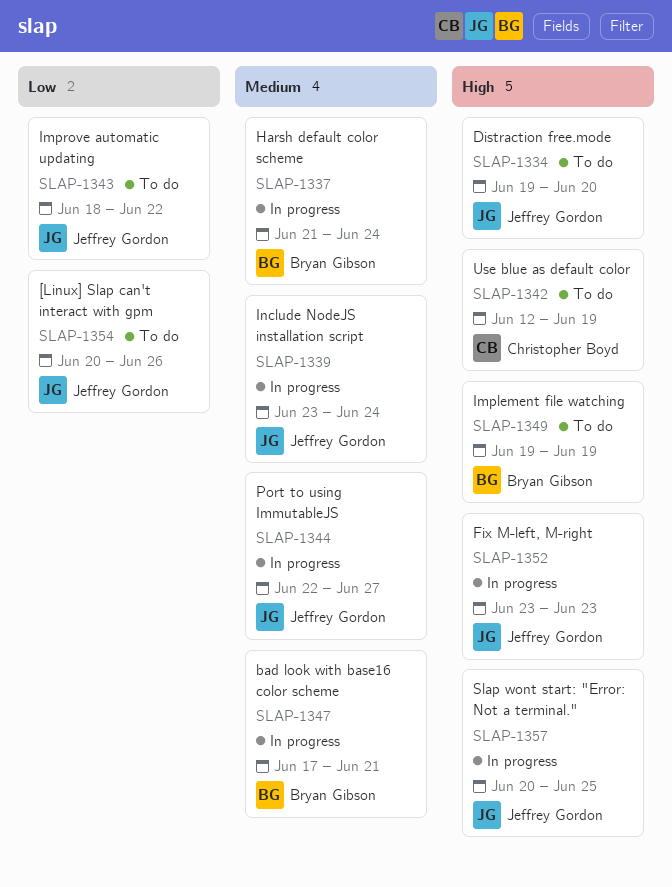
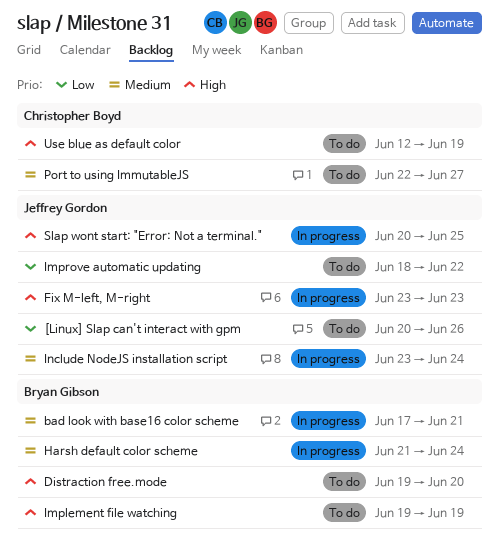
Distraction free.mode, owner: Jeffrey Gordon -> Bryan Gibson
Port to using ImmutableJS, status: In progress -> To do
Port to using ImmutableJS, owner: Jeffrey Gordon -> Christopher Boyd

